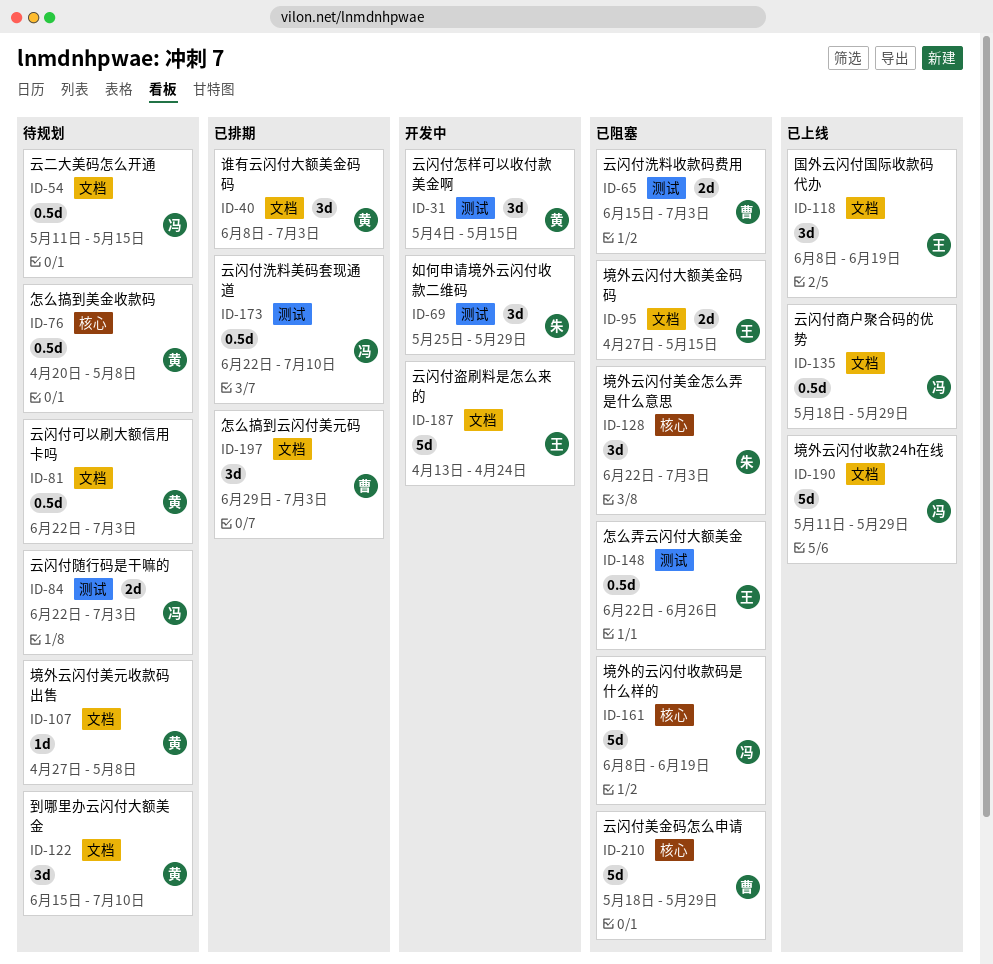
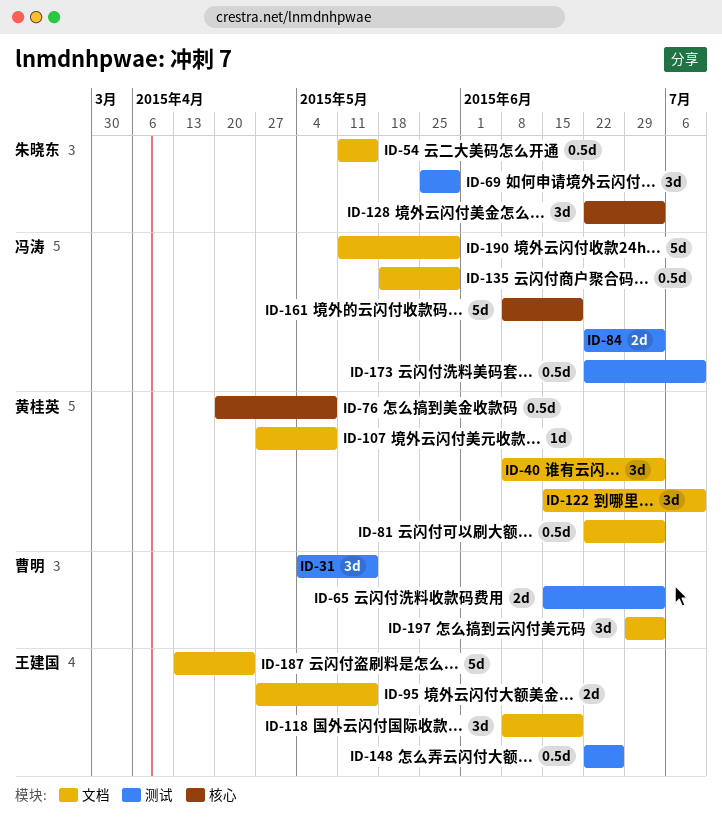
ID-31, owner: 黄桂英 -> 曹明
ID-54, owner: 冯涛 -> 朱晓东
ID-210: present -> none

